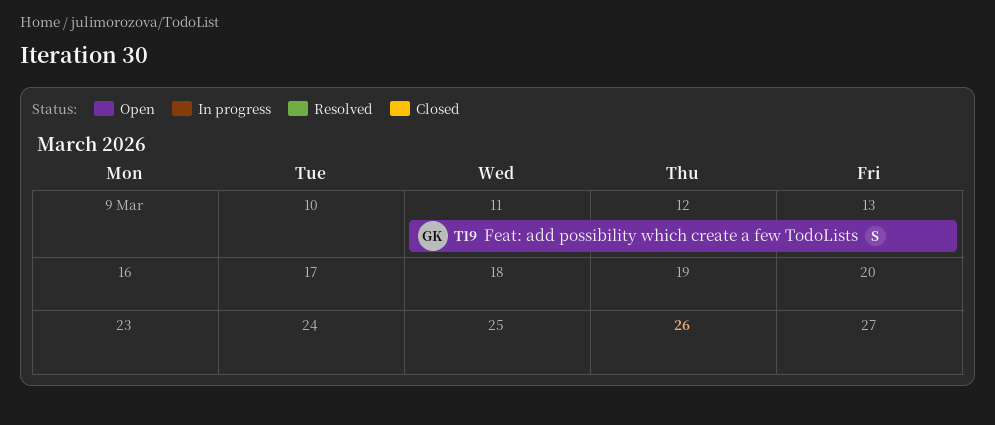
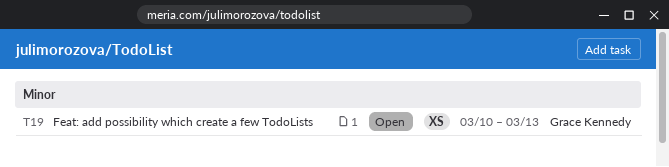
T19, estimate: S -> XS
T19, start: Mar 11 -> Mar 10

